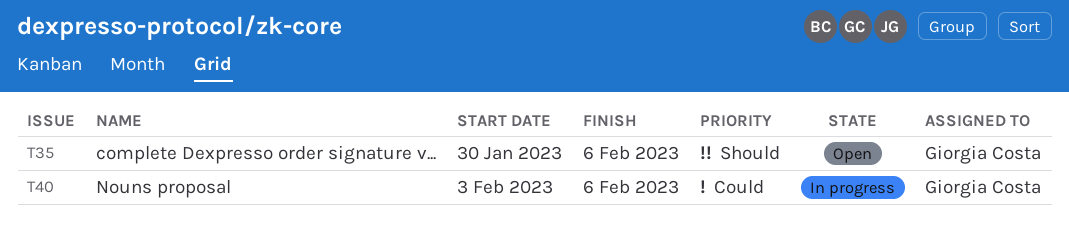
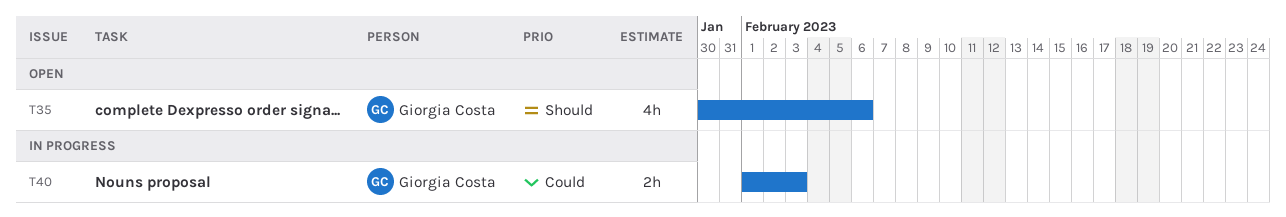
T40, start: Feb 3 -> Feb 1
T40, due: Feb 6 -> Feb 3

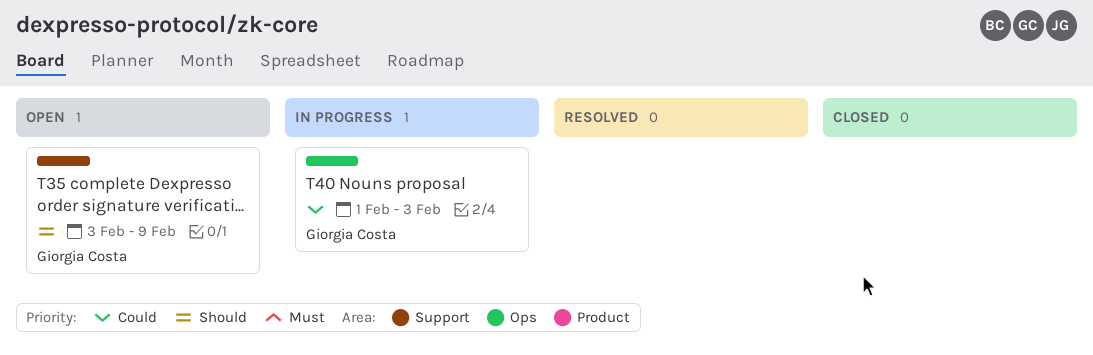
T35, start: Jan 30 -> Feb 3
T35, due: Feb 6 -> Feb 9

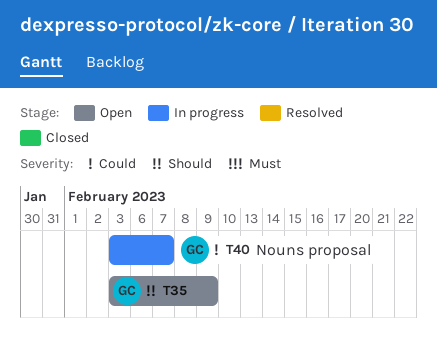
T40, start: Feb 1 -> Feb 3
T40, due: Feb 3 -> Feb 7

